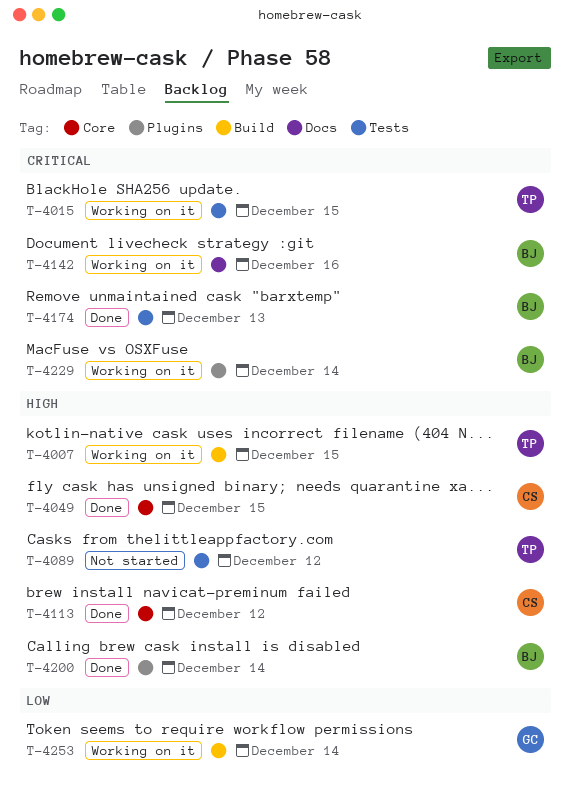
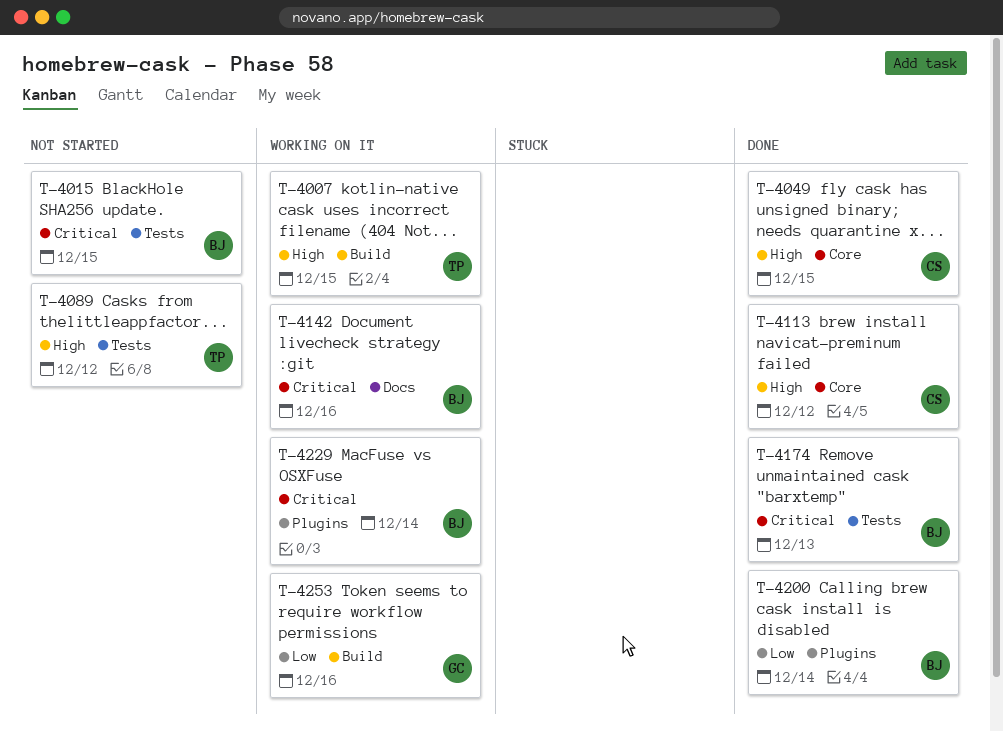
T-4015, status: Working on it -> Not started
T-4015, owner: TP -> BJ
T-4200, priority: High -> Low
T-4253, due: Dec 14 -> Dec 16

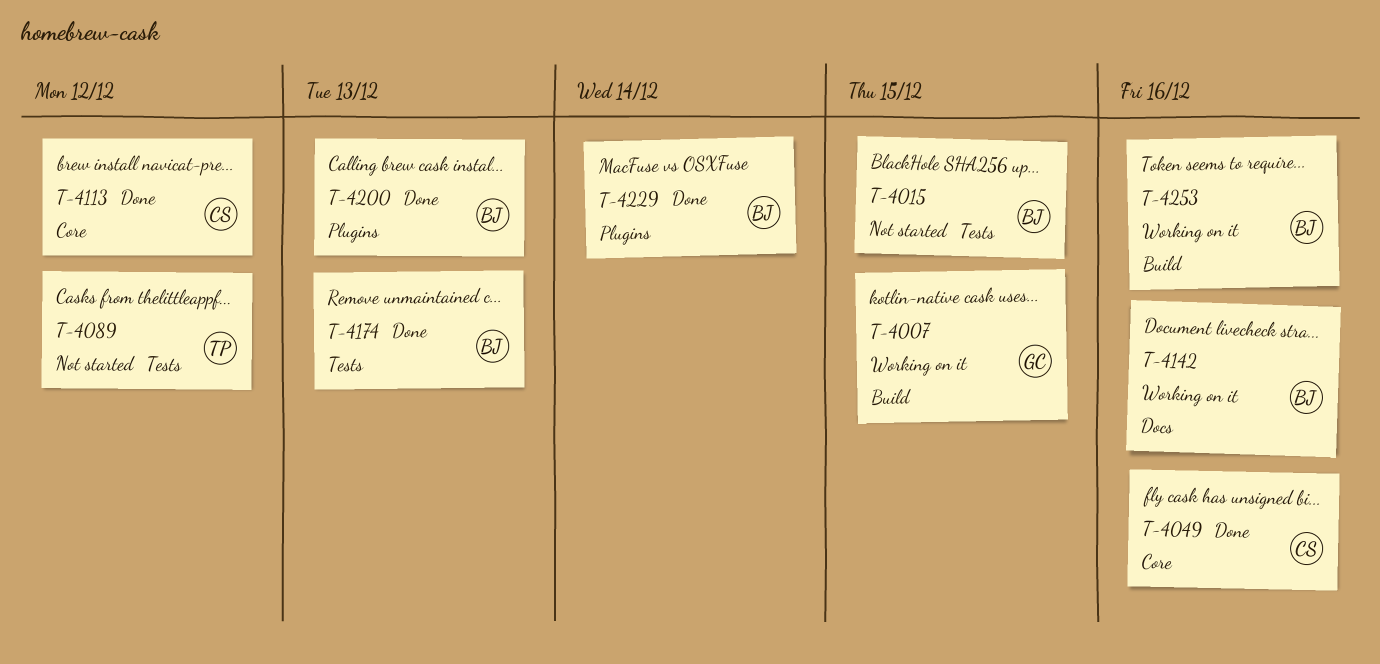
T-4007, owner: TP -> GC
T-4049, due: Dec 15 -> Dec 16
T-4200, due: Dec 14 -> Dec 13
T-4229, status: Working on it -> Done
T-4253, owner: GC -> BJ

